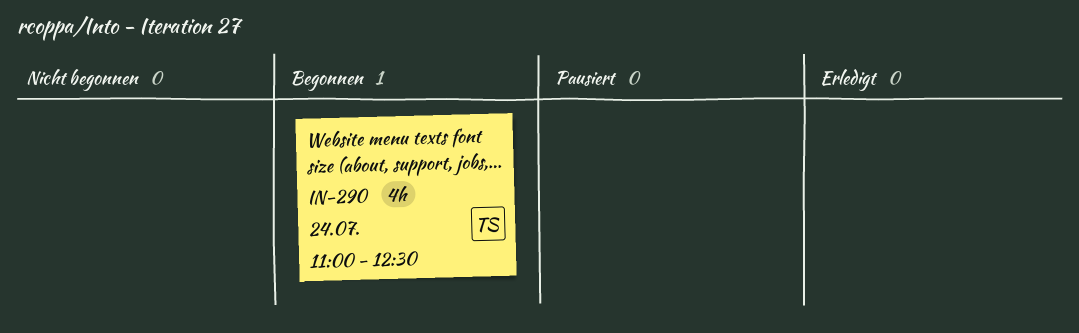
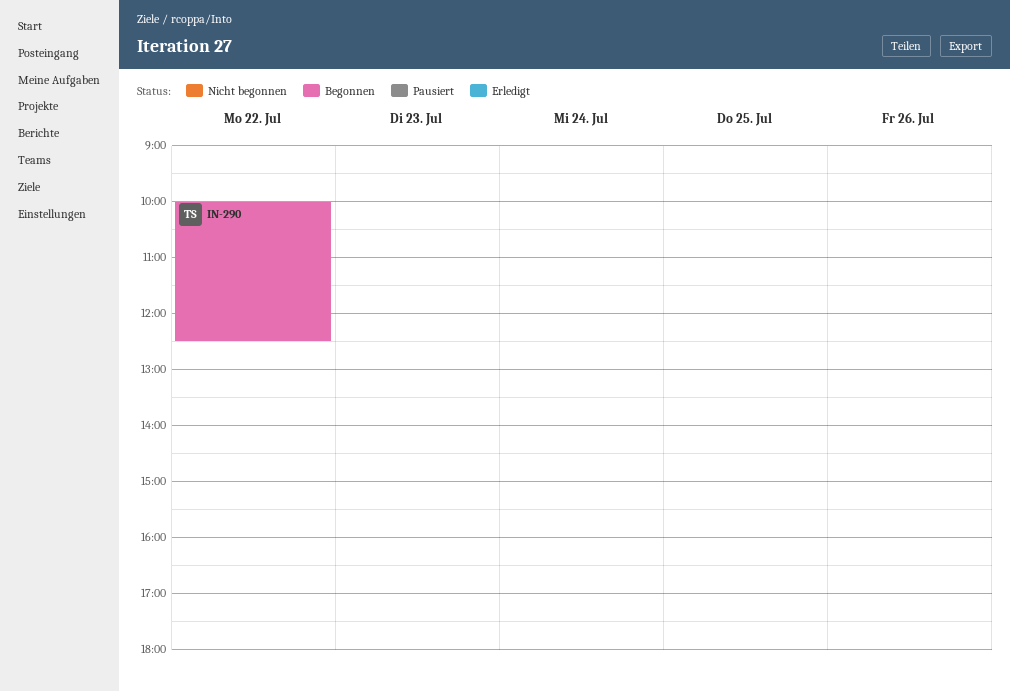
IN-290, day: Jul 24 -> Jul 22
IN-290, begins: 11:00 -> 10:00

